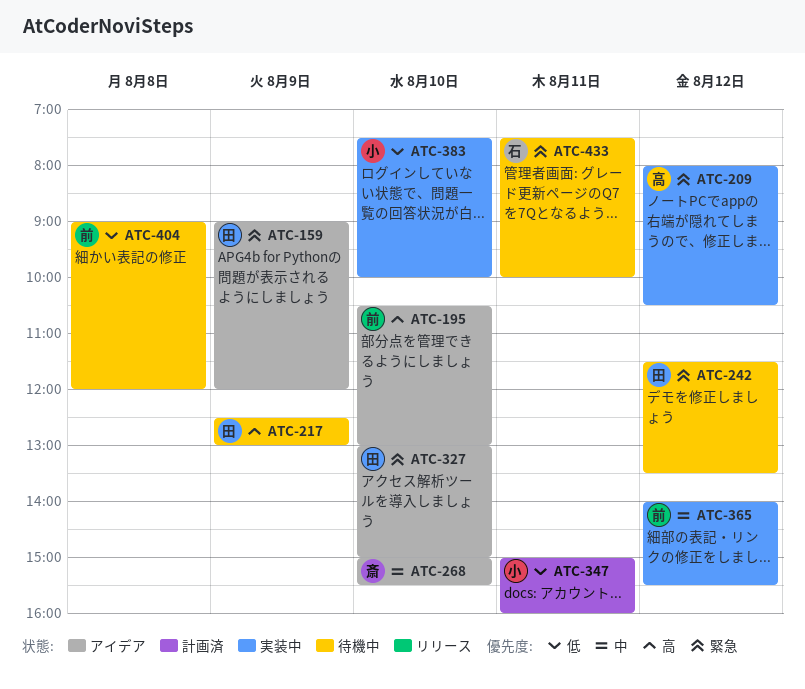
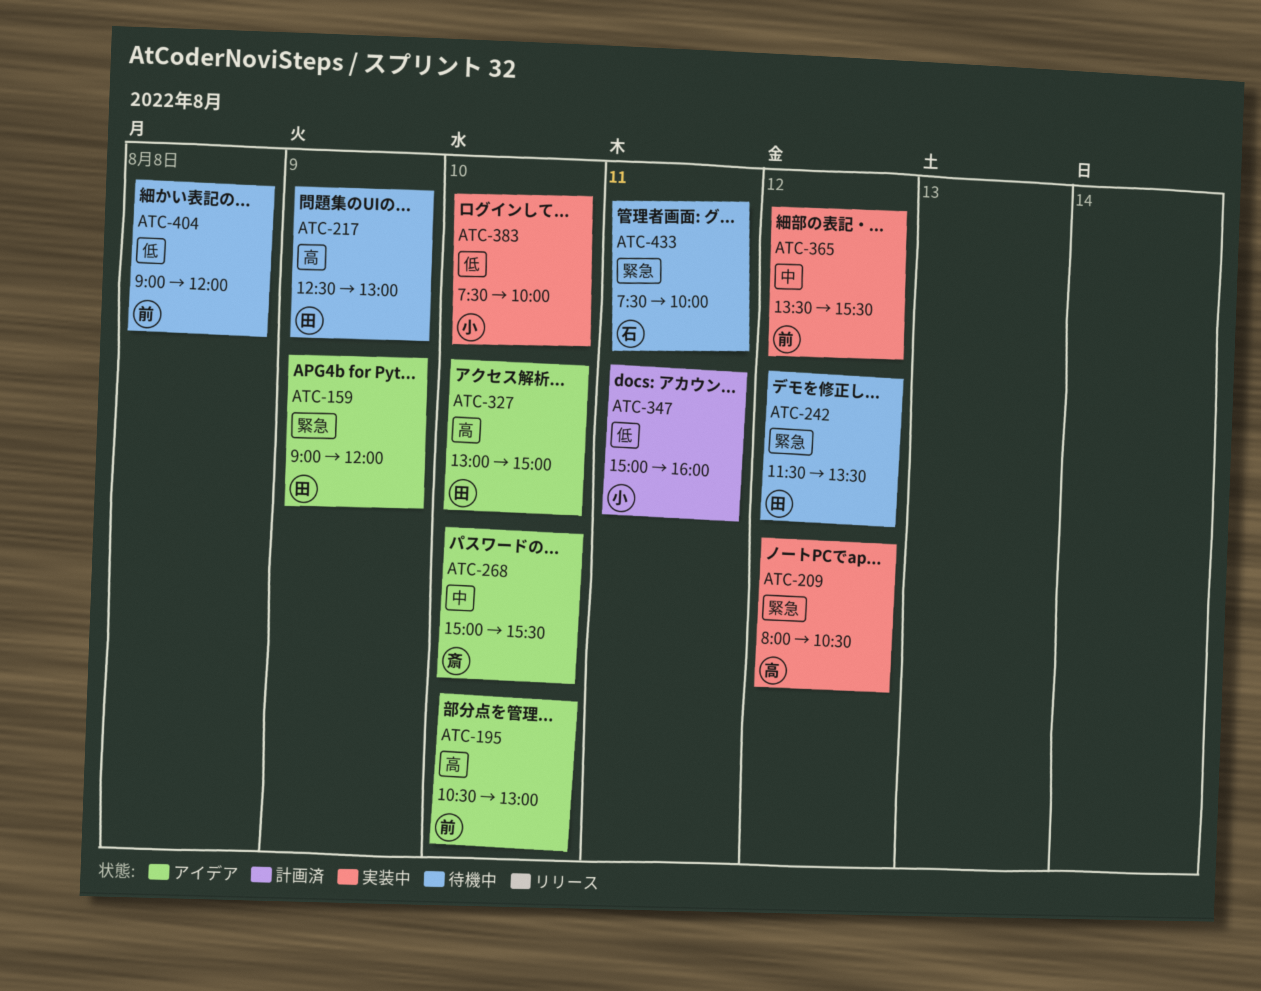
ATC-327, priority: 緊急 -> 高
ATC-365, begins: 14:00 -> 13:30

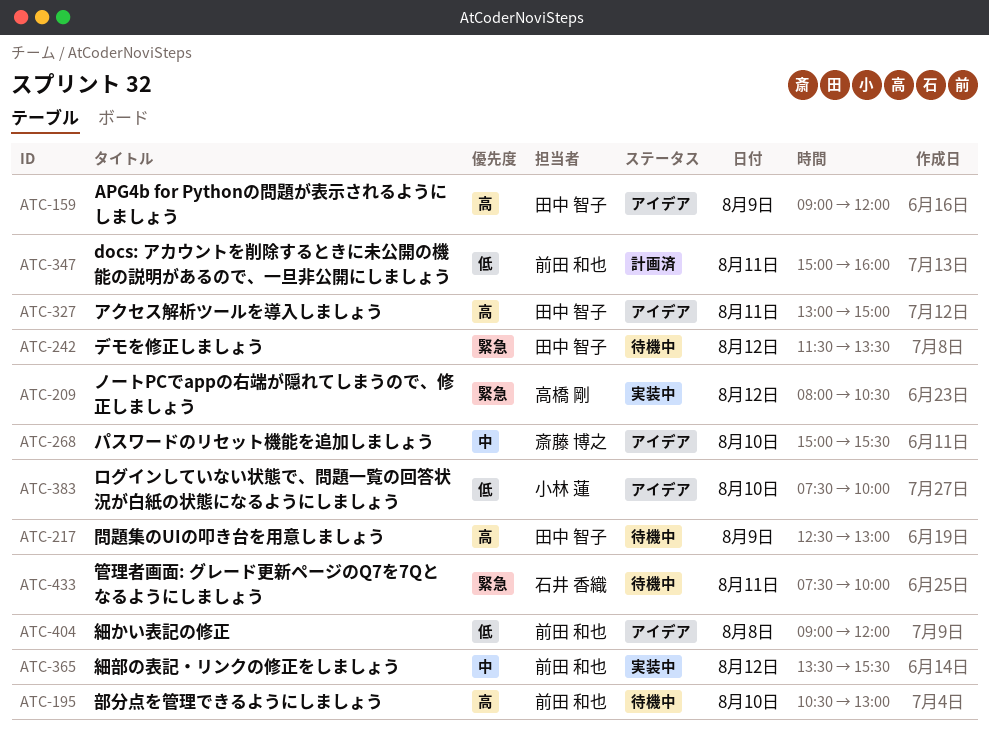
ATC-159, priority: 緊急 -> 高
ATC-195, status: アイデア -> 待機中
ATC-327, day: Aug 10 -> Aug 11
ATC-347, owner: 小林 蓮 -> 前田 和也
ATC-383, status: 実装中 -> アイデア
ATC-404, status: 待機中 -> アイデア

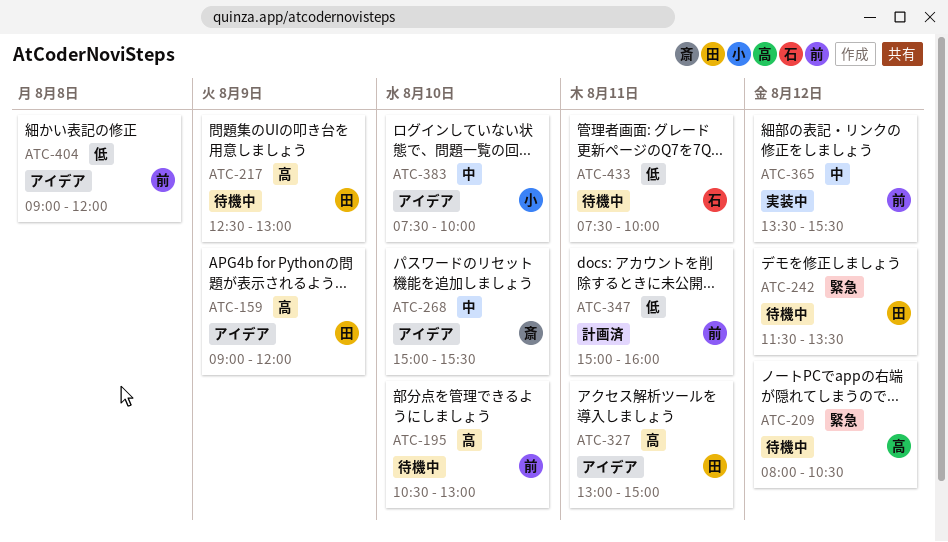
ATC-209, status: 実装中 -> 待機中
ATC-383, priority: 低 -> 中
ATC-433, priority: 緊急 -> 低

